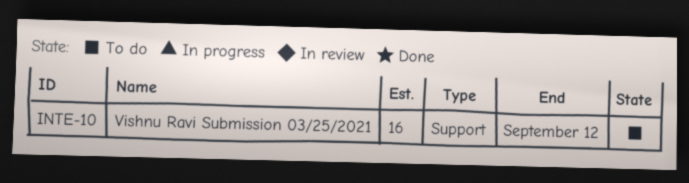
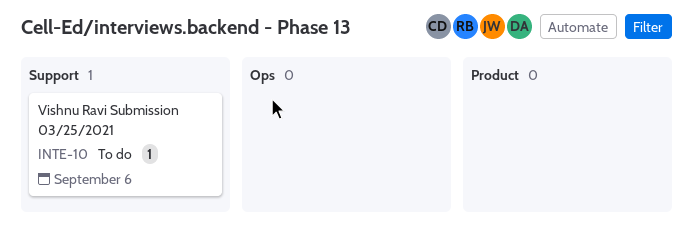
INTE-10, estimate: 16 -> 1
INTE-10, due: Sep 12 -> Sep 6

